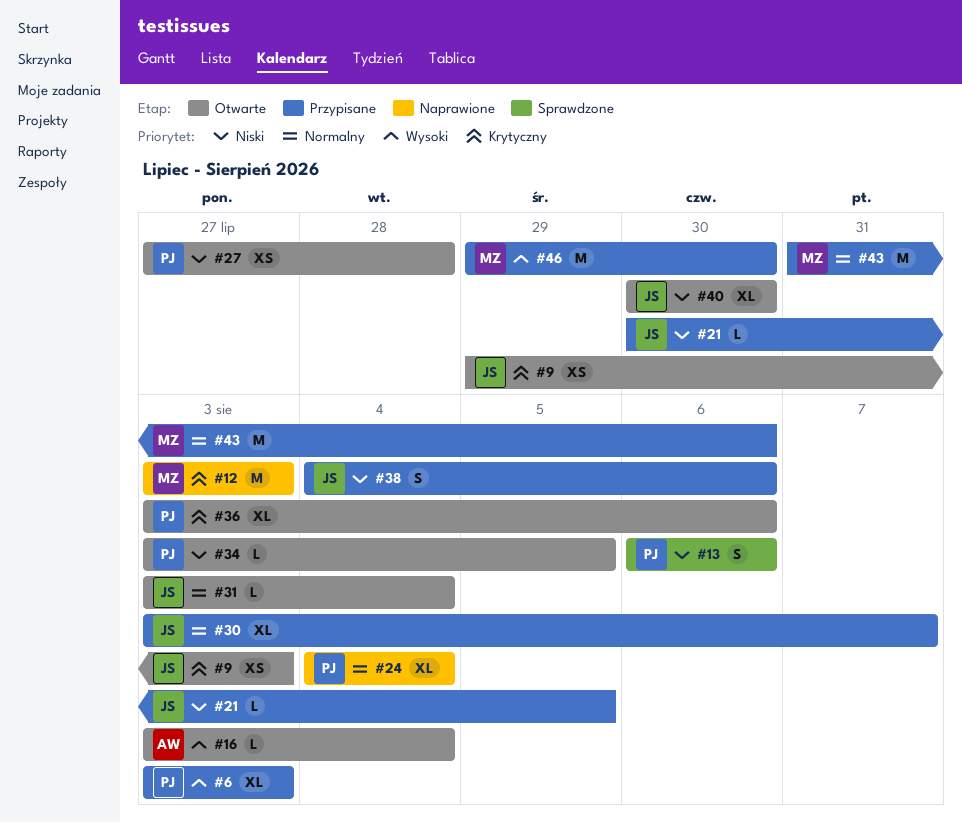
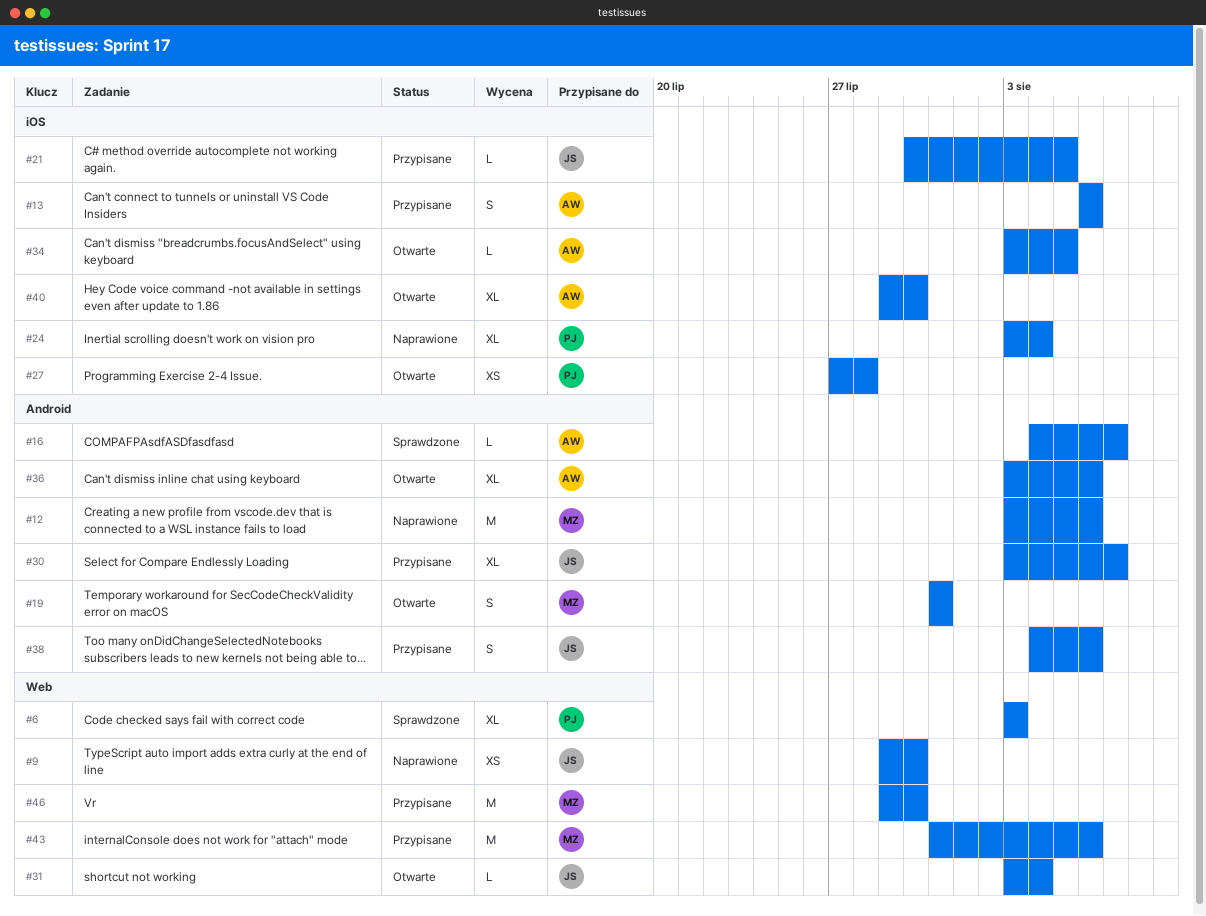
#6, status: Przypisane -> Sprawdzone
#9, status: Otwarte -> Naprawione
#9, due: Aug 3 -> Jul 30
#12, due: Aug 3 -> Aug 6
#13, status: Sprawdzone -> Przypisane
#13, owner: PJ -> AW
#16, status: Otwarte -> Sprawdzone
#16, start: Aug 3 -> Aug 4
#16, due: Aug 4 -> Aug 7
#19: none -> present
#24, start: Aug 4 -> Aug 3
#34, owner: PJ -> AW
#36, owner: PJ -> AW
#40, owner: JS -> AW
#40, start: Jul 30 -> Jul 29

